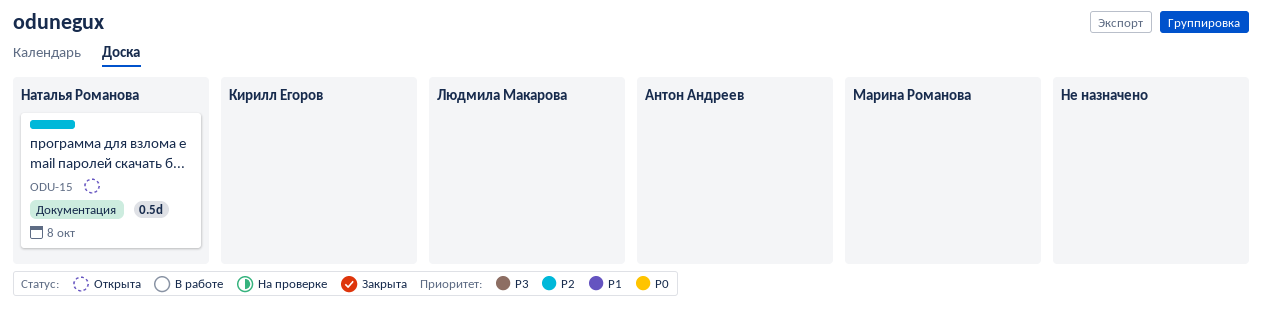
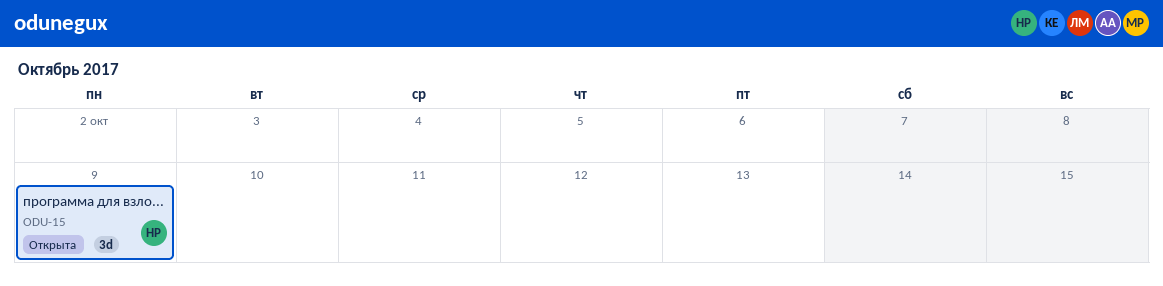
ODU-15, estimate: 0.5d -> 3d
ODU-15, due: Oct 8 -> Oct 9

